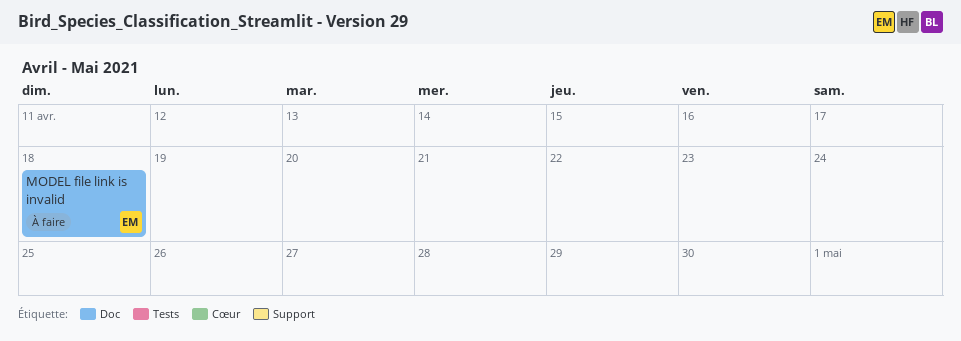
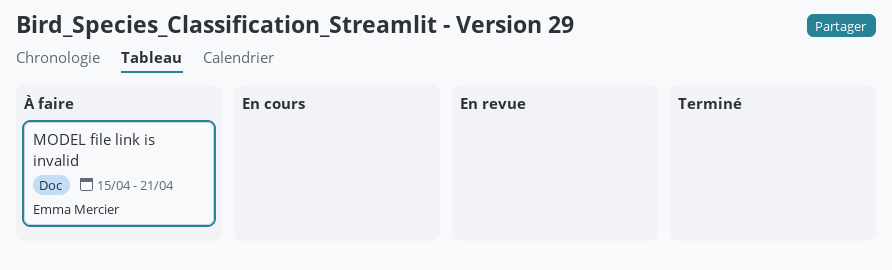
MODEL file link is invalid, due: Apr 18 -> Apr 21

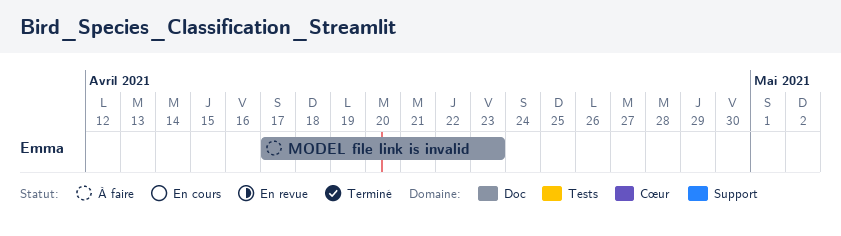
MODEL file link is invalid, start: Apr 15 -> Apr 17
MODEL file link is invalid, due: Apr 21 -> Apr 23

